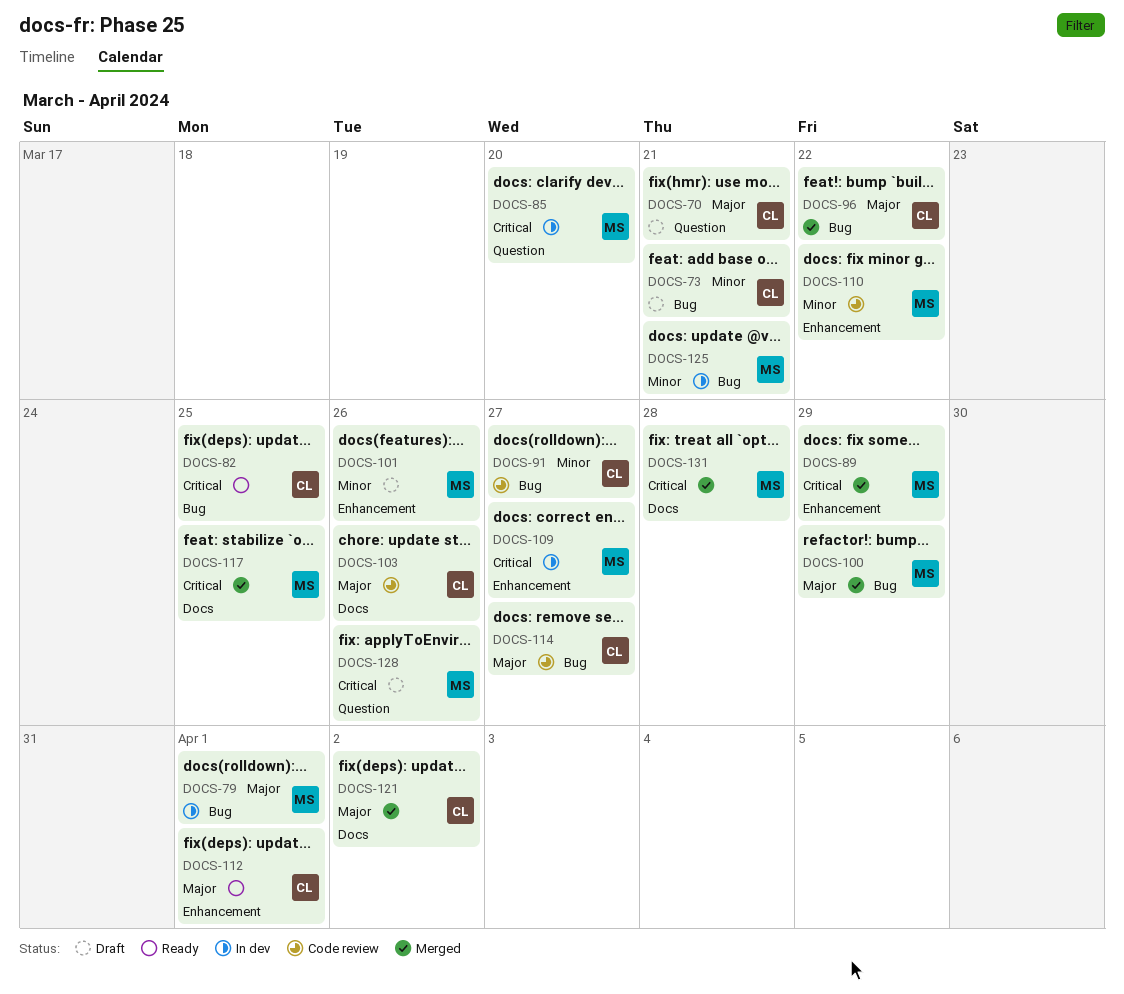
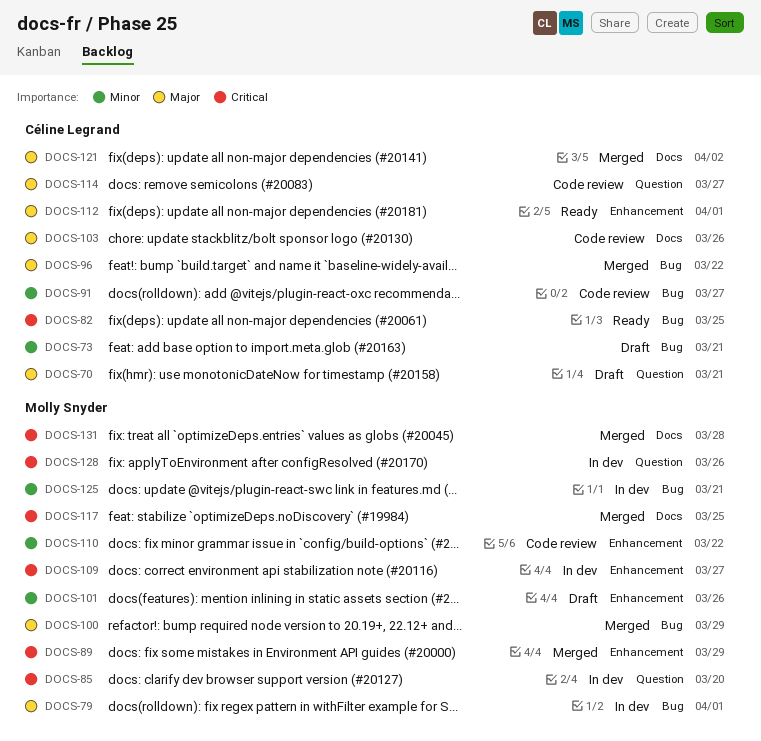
DOCS-114, label: Bug -> Question
DOCS-128, status: Draft -> In dev

